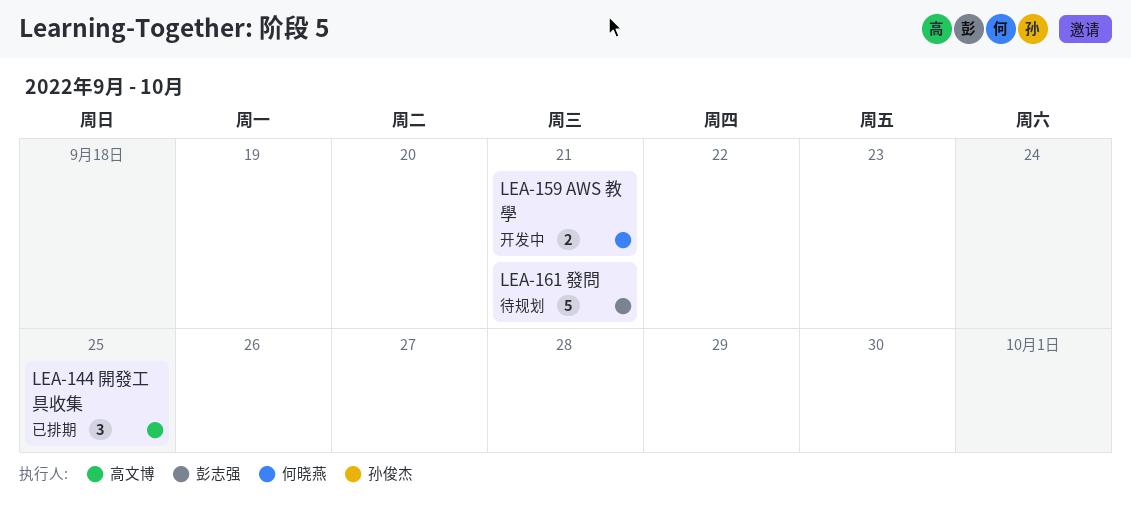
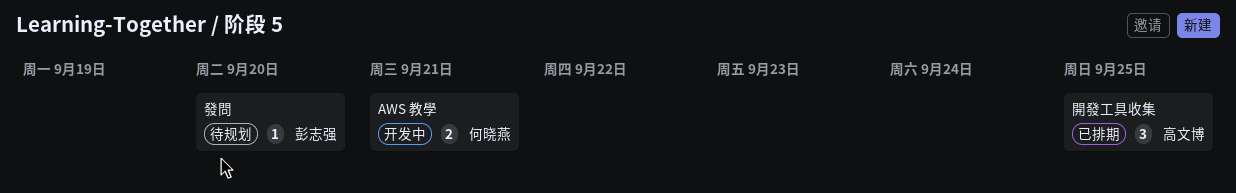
發問, estimate: 5 -> 1
發問, due: Sep 21 -> Sep 20

